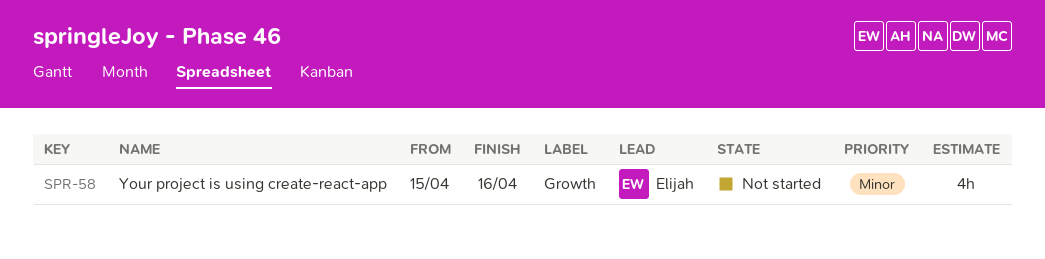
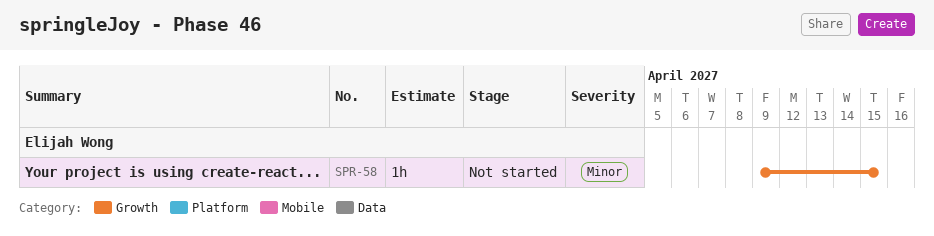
SPR-58, estimate: 4h -> 1h
SPR-58, start: Apr 15 -> Apr 9
SPR-58, due: Apr 16 -> Apr 15

